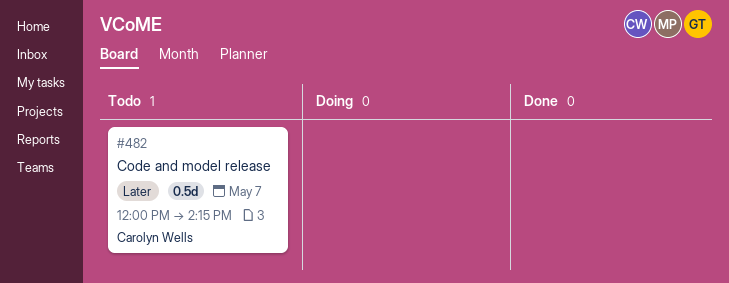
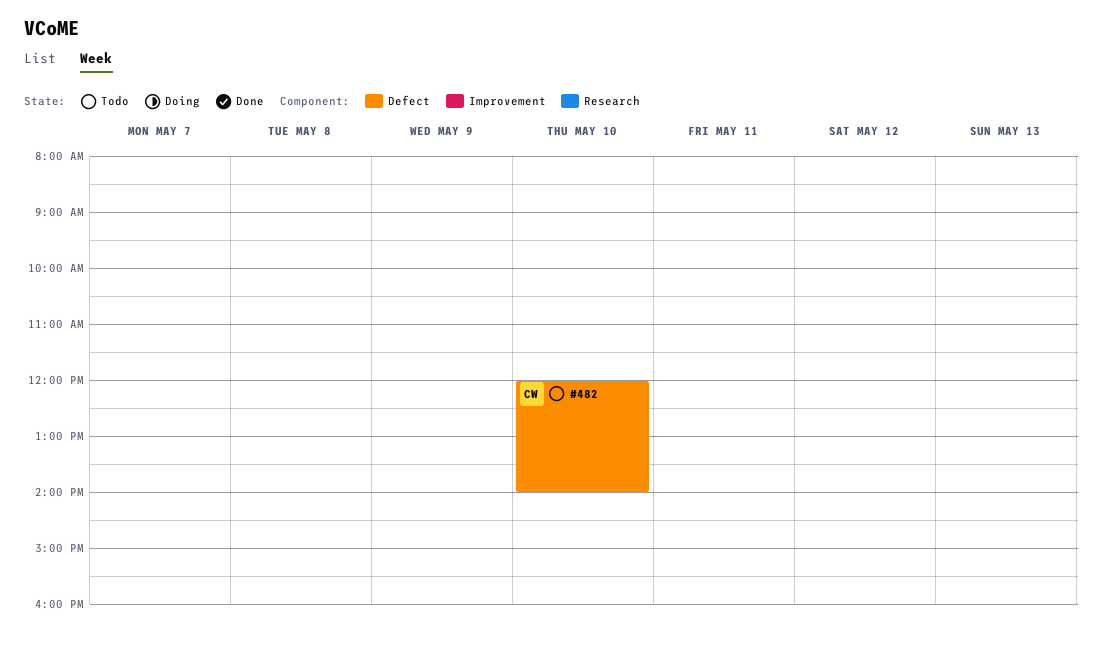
#482, day: May 7 -> May 10
#482, ends: 14:15 -> 14:00

